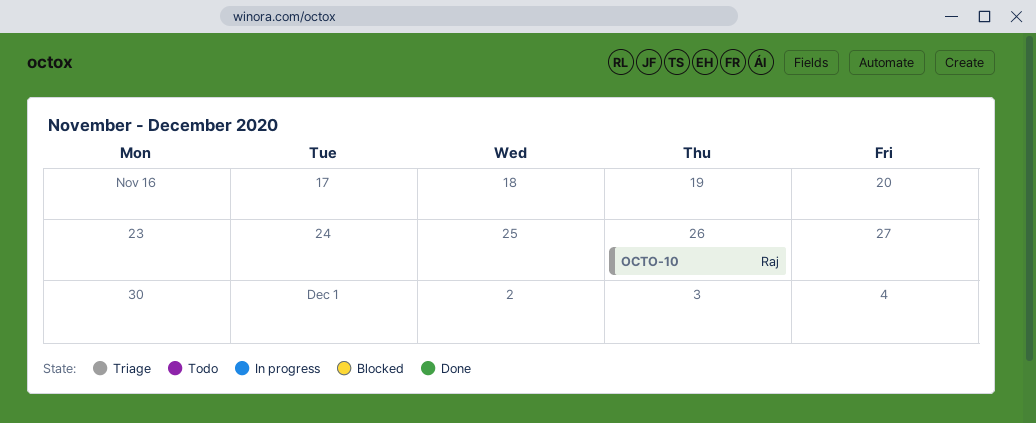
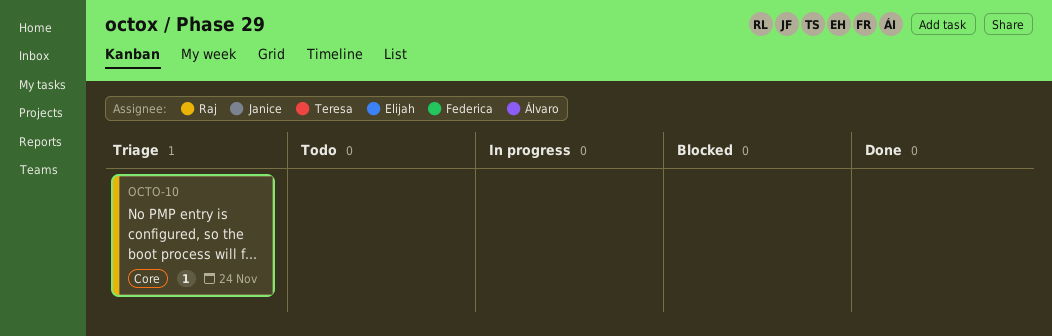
OCTO-10, due: Nov 26 -> Nov 24

